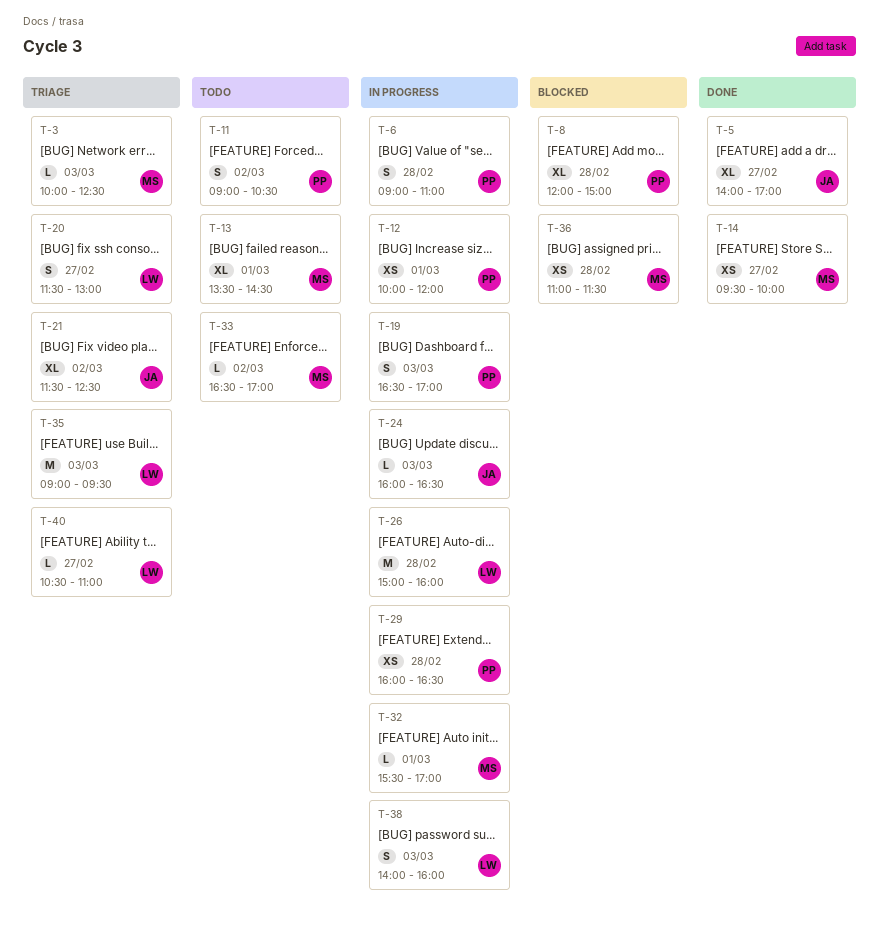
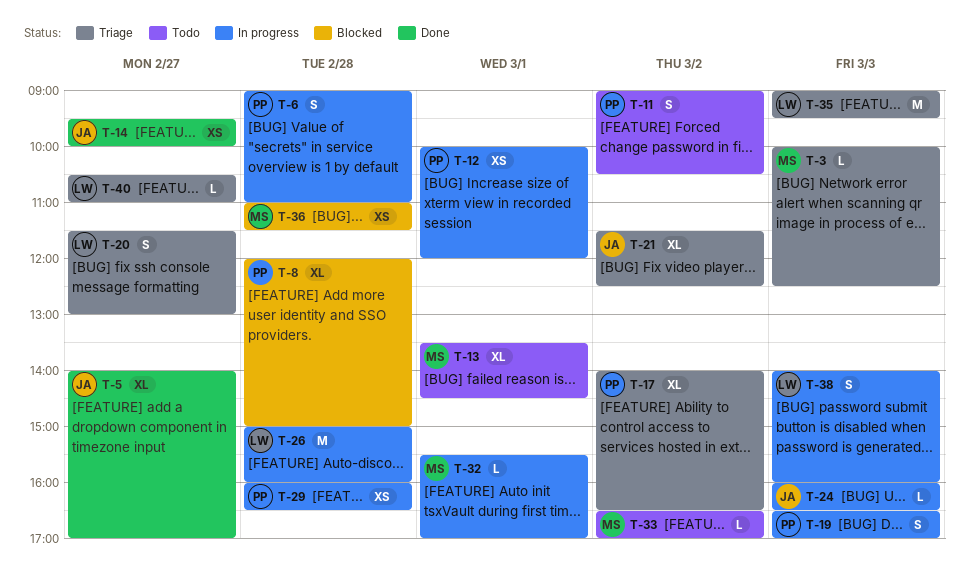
T-14, owner: MS -> JA
T-17: none -> present

